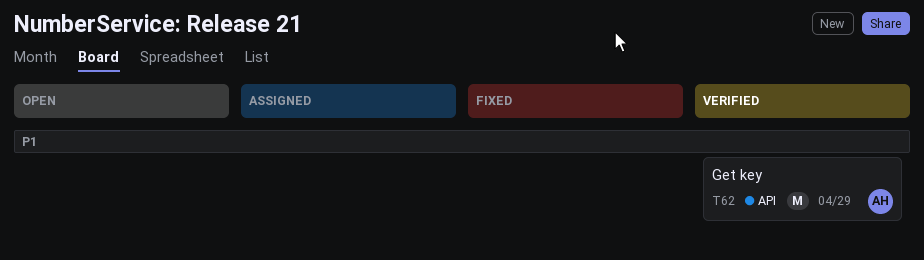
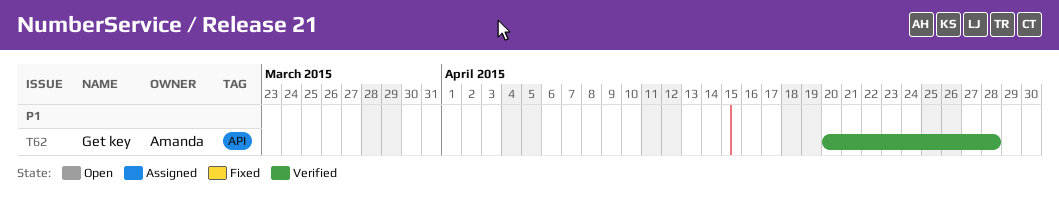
T62, due: Apr 29 -> Apr 28

